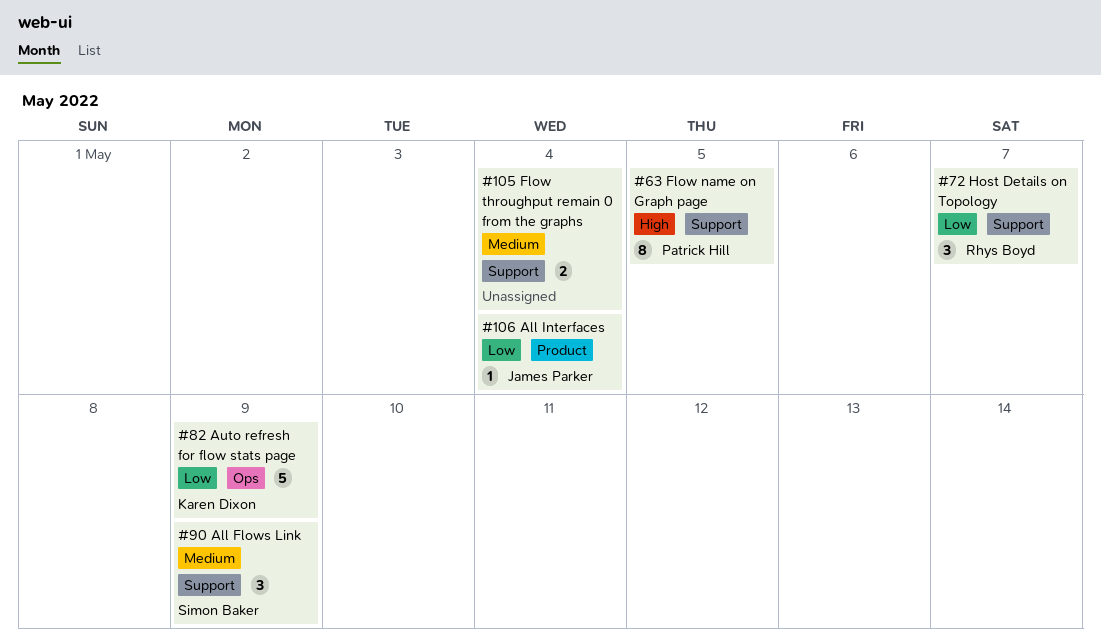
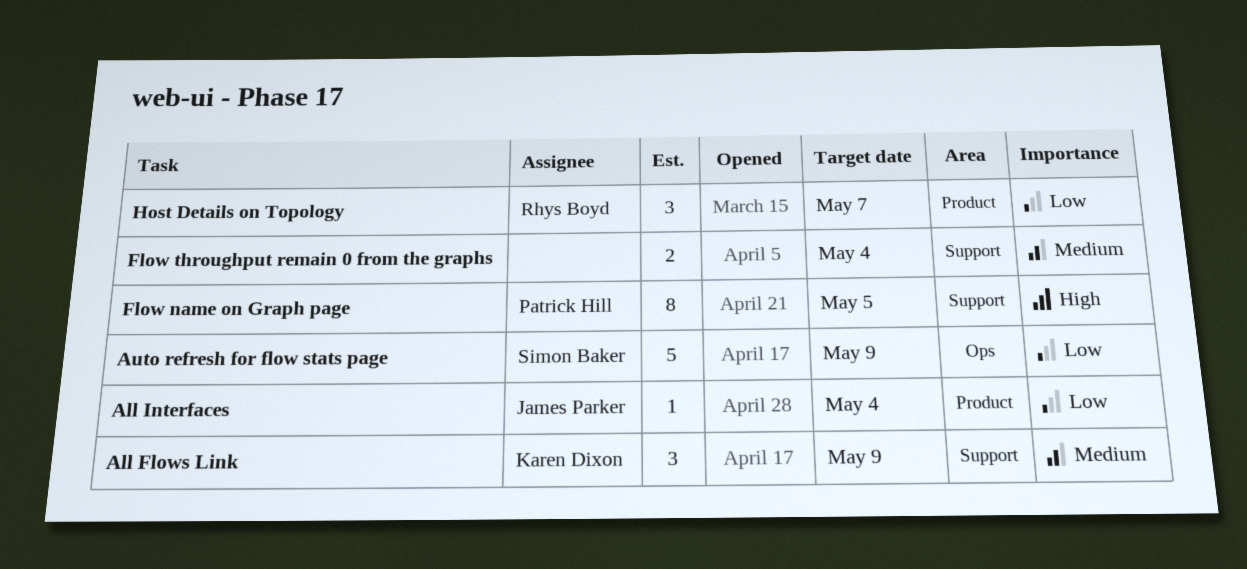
All Flows Link, owner: Simon Baker -> Karen Dixon
Auto refresh for flow stats page, owner: Karen Dixon -> Simon Baker
Host Details on Topology, label: Support -> Product

